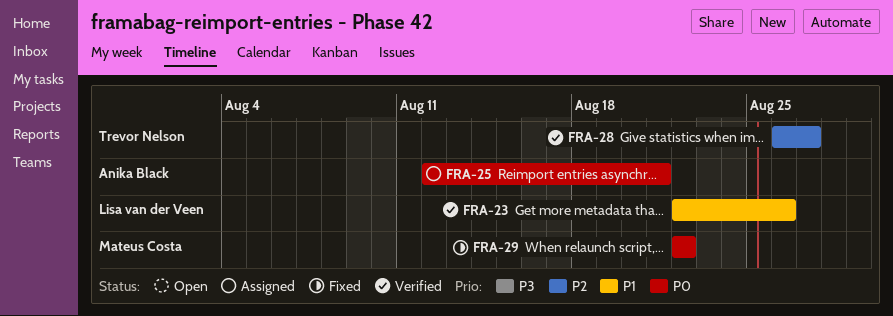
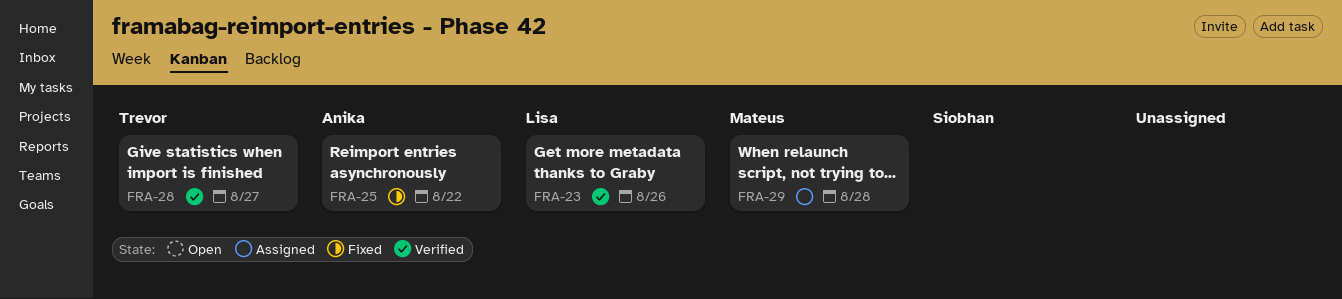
FRA-25, status: Assigned -> Fixed
FRA-25, due: Aug 21 -> Aug 22
FRA-29, status: Fixed -> Assigned
FRA-29, due: Aug 22 -> Aug 28

